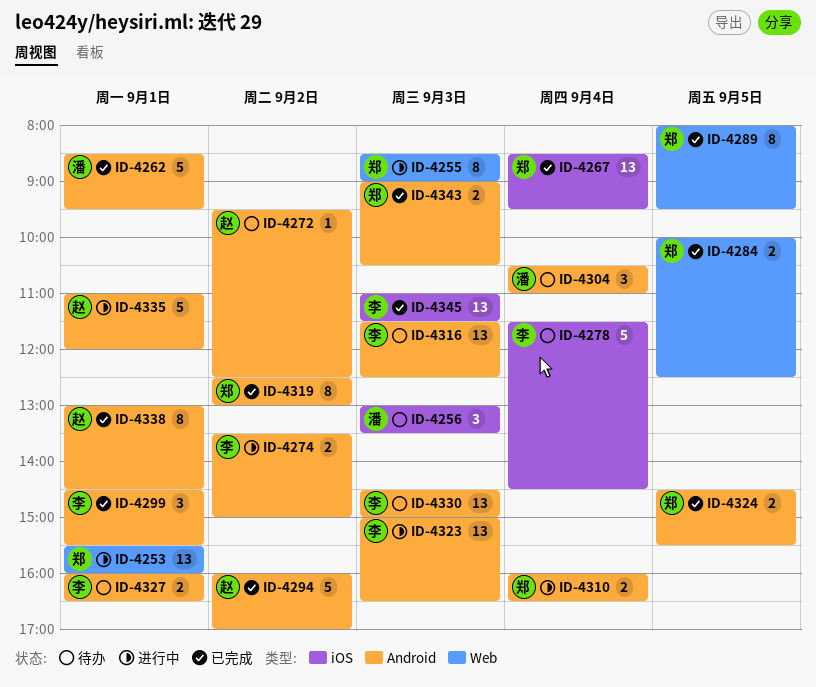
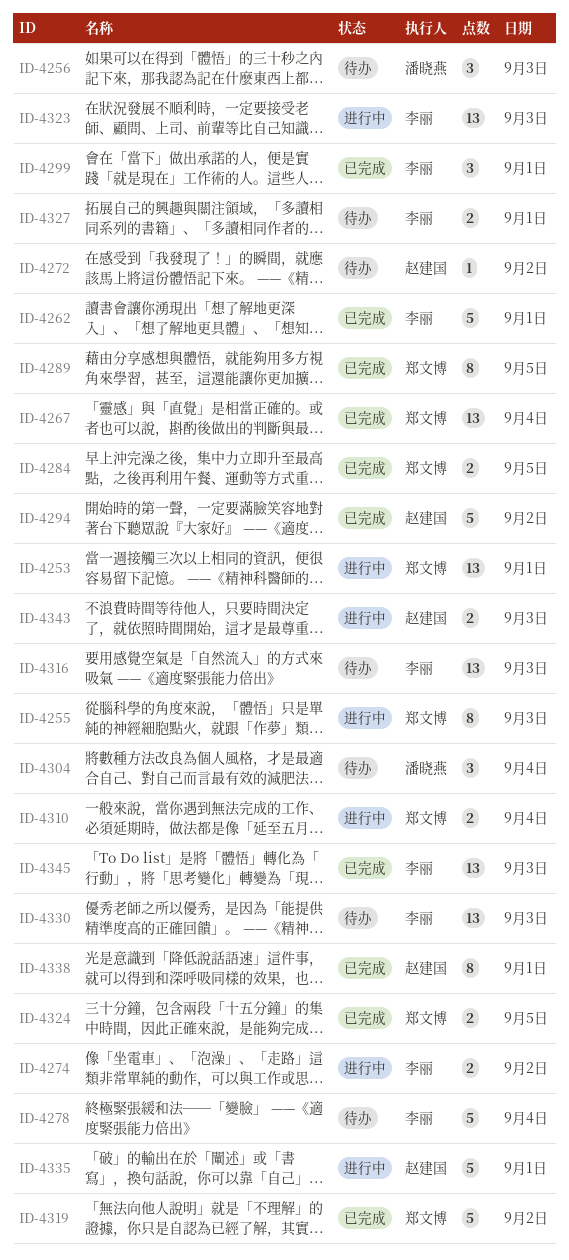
ID-4262, owner: 潘晓燕 -> 李丽
ID-4319, estimate: 8 -> 5
ID-4343, status: 已完成 -> 进行中
ID-4343, owner: 郑文博 -> 赵建国

